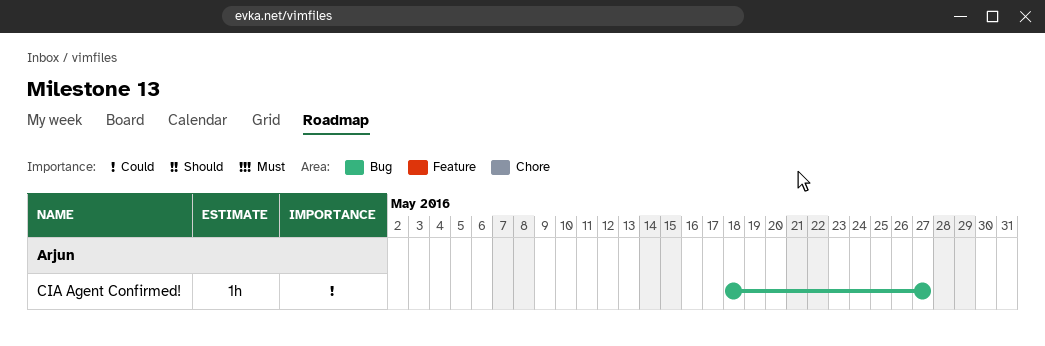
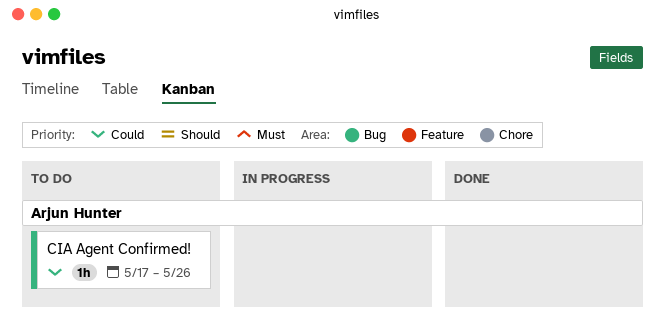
CIA Agent Confirmed!, start: May 18 -> May 17
CIA Agent Confirmed!, due: May 27 -> May 26

